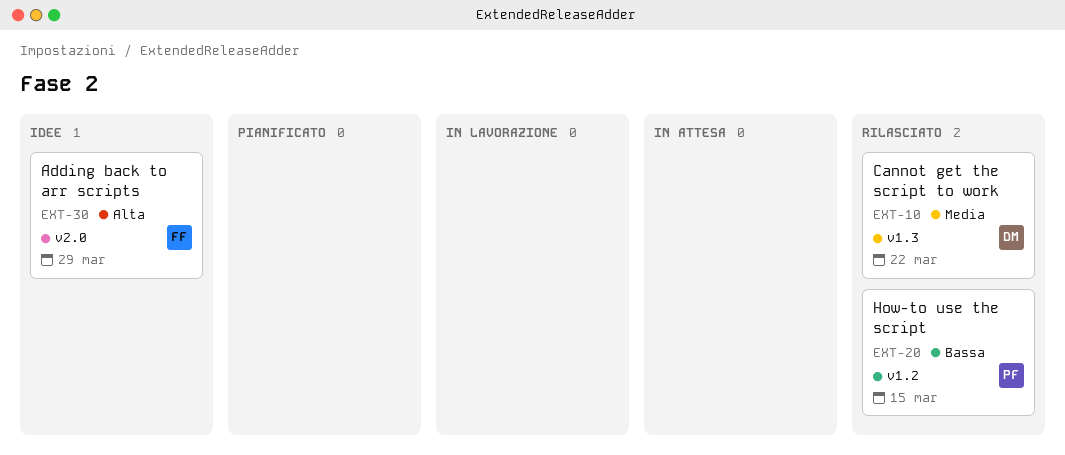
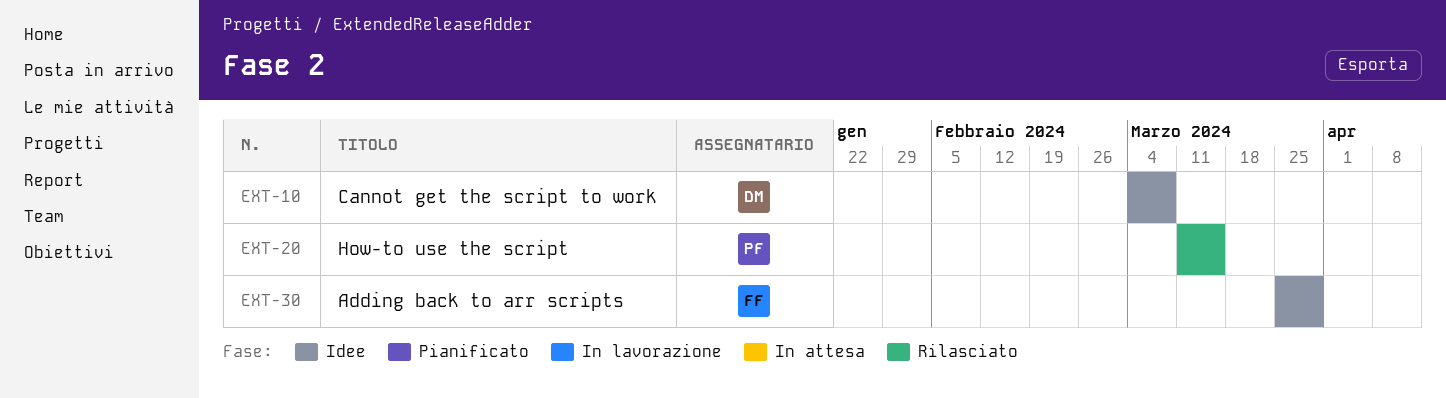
EXT-10, status: Rilasciato -> Idee
EXT-10, due: Mar 22 -> Mar 8

